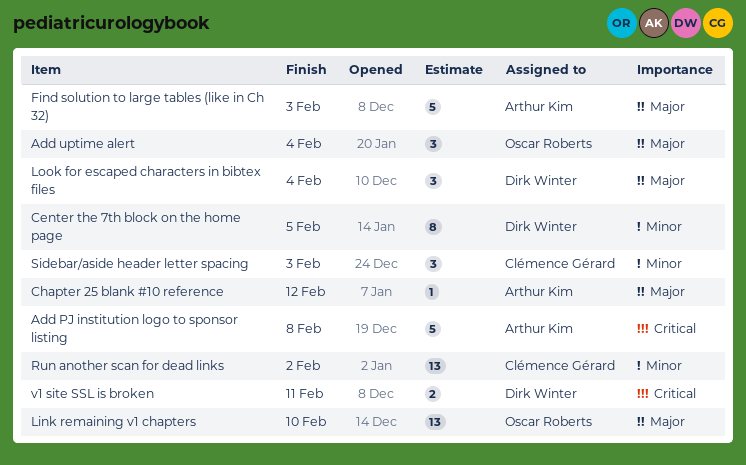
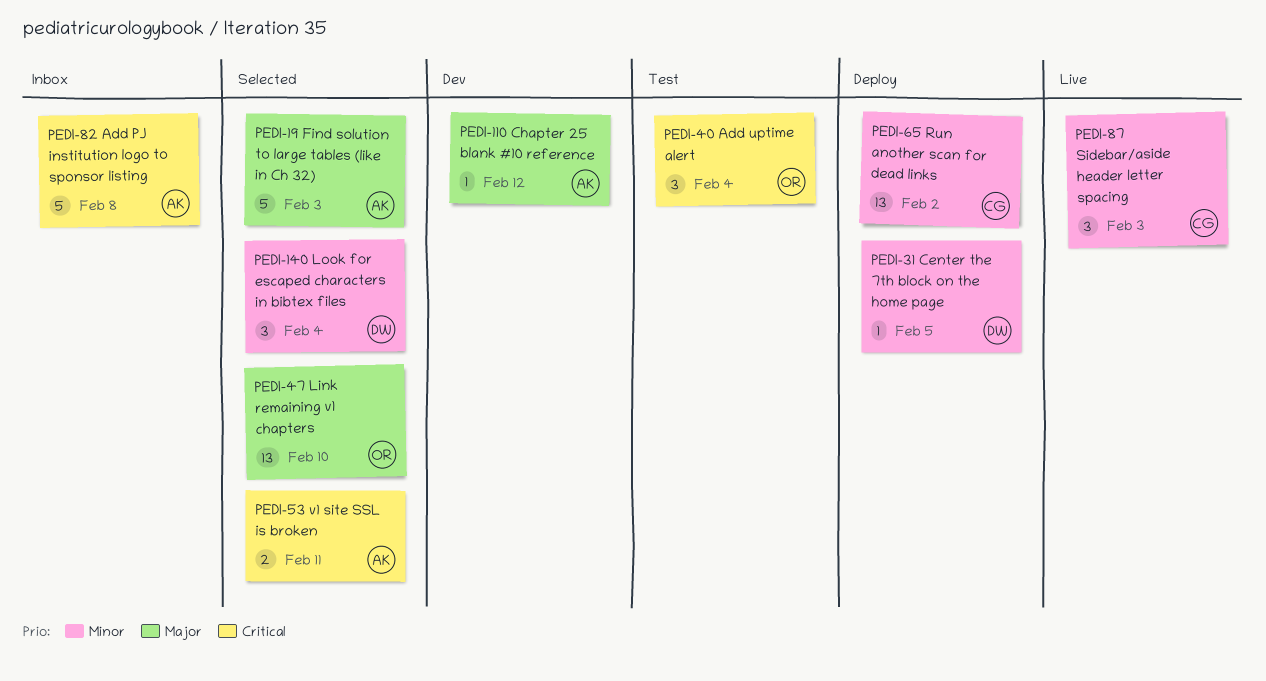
Add uptime alert, priority: Major -> Critical
Center the 7th block on the home page, estimate: 8 -> 1
Look for escaped characters in bibtex files, priority: Major -> Minor
v1 site SSL is broken, owner: Dirk Winter -> Arthur Kim

